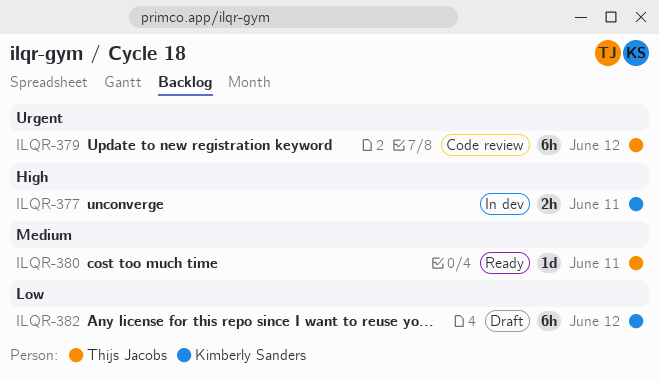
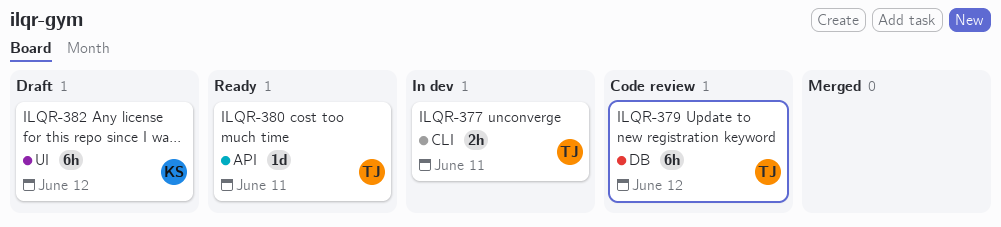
ILQR-377, owner: Kimberly Sanders -> Thijs Jacobs

